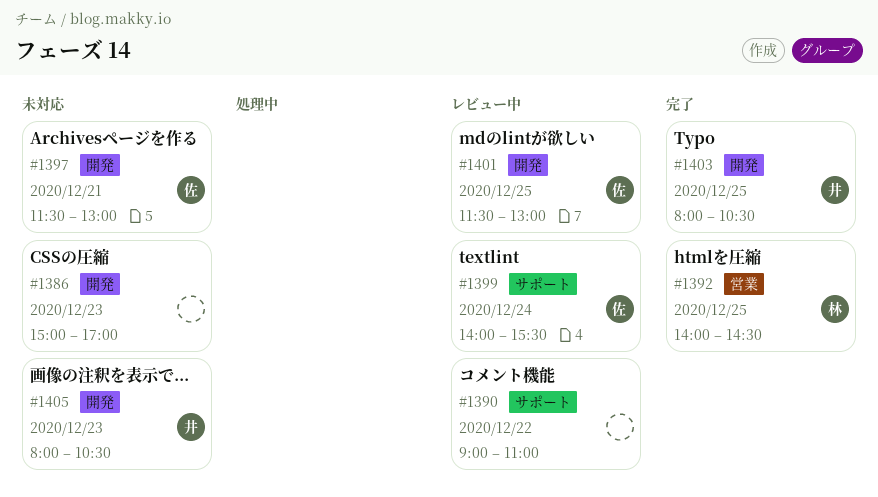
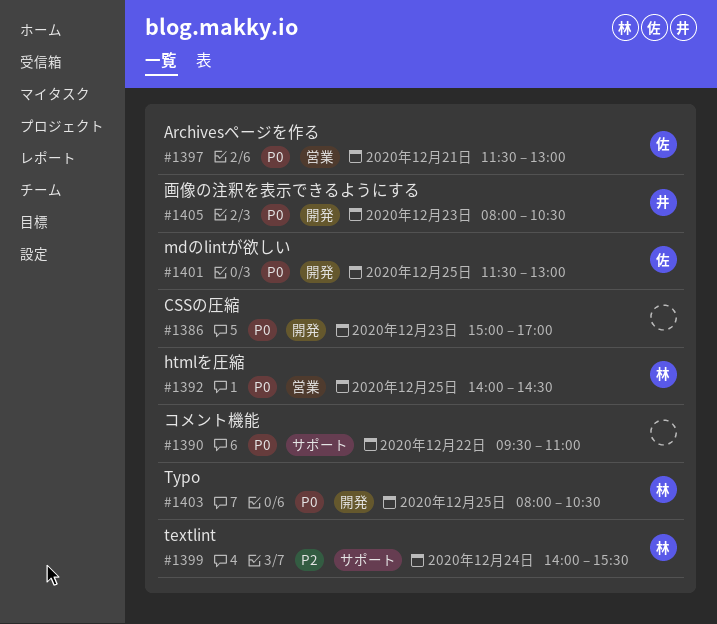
#1390, begins: 09:00 -> 09:30
#1397, label: 開発 -> 営業
#1399, owner: 佐 -> 林
#1403, owner: 井 -> 林

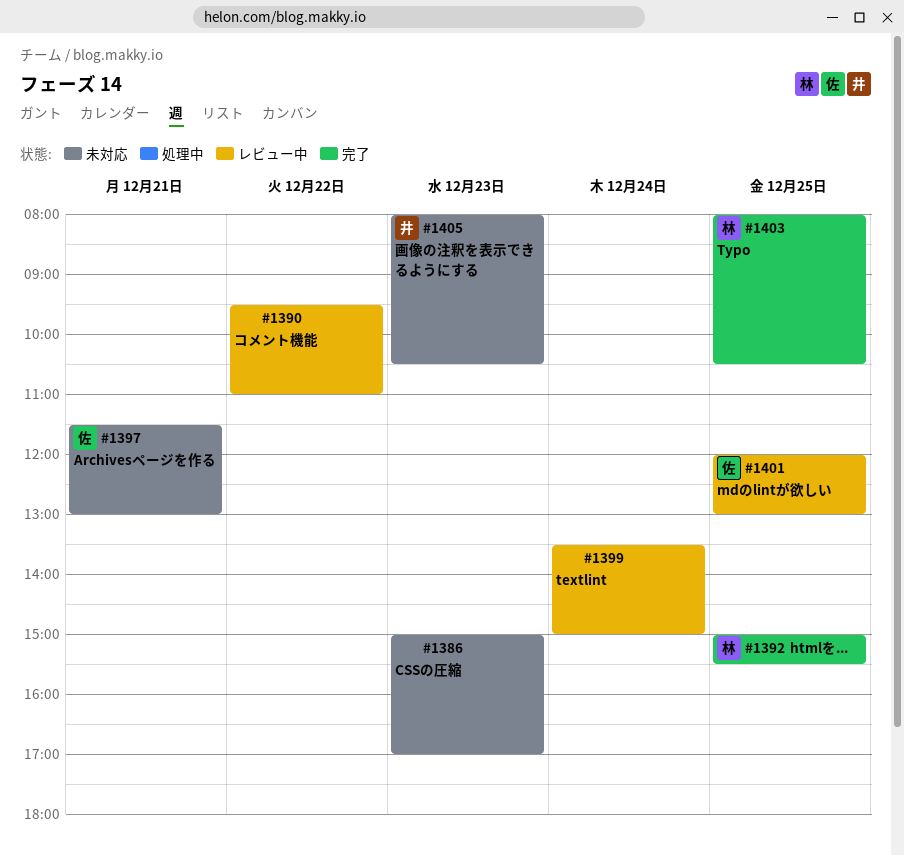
#1392, begins: 14:00 -> 15:00
#1392, ends: 14:30 -> 15:30
#1399, owner: 林 -> none
#1399, begins: 14:00 -> 13:30
#1399, ends: 15:30 -> 15:00
#1401, begins: 11:30 -> 12:00

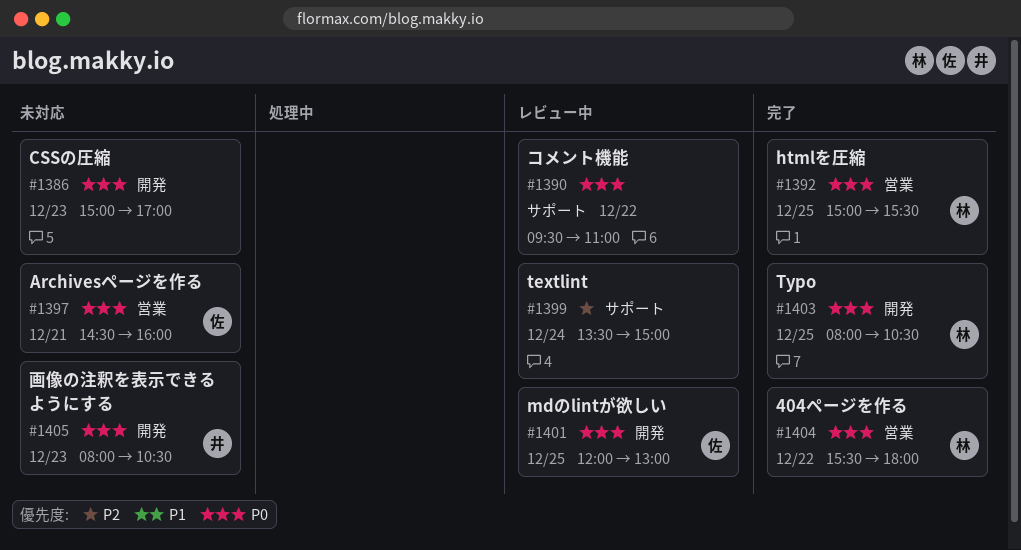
#1397, begins: 11:30 -> 14:30
#1397, ends: 13:00 -> 16:00
#1404: none -> present

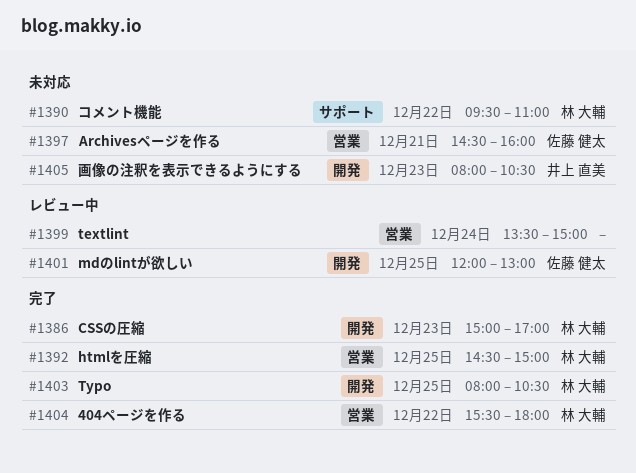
#1386, status: 未対応 -> 完了
#1386, owner: none -> 林 大輔
#1390, status: レビュー中 -> 未対応
#1390, owner: none -> 林 大輔
#1392, begins: 15:00 -> 14:30
#1392, ends: 15:30 -> 15:00
#1399, label: サポート -> 営業

